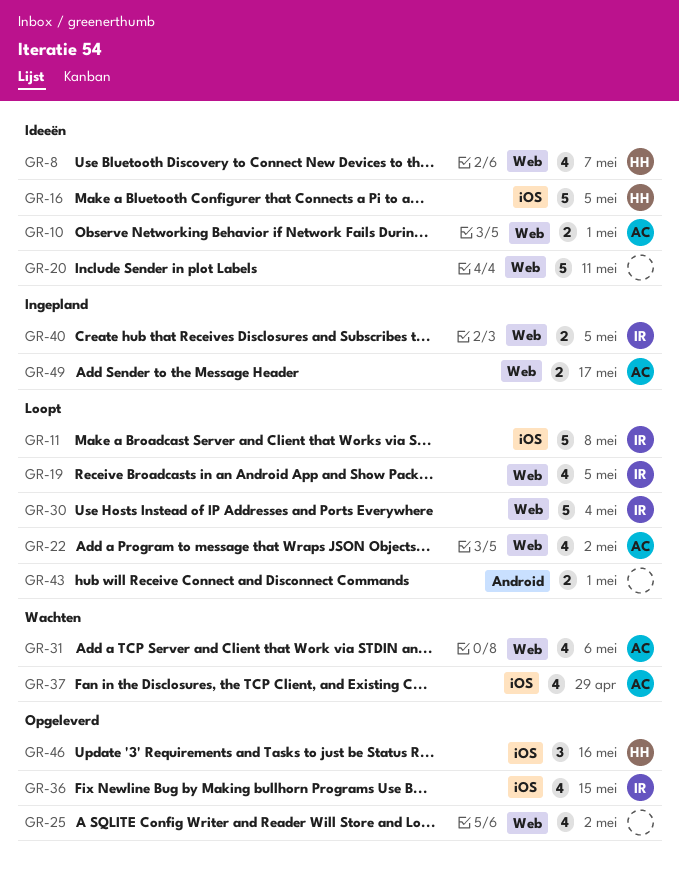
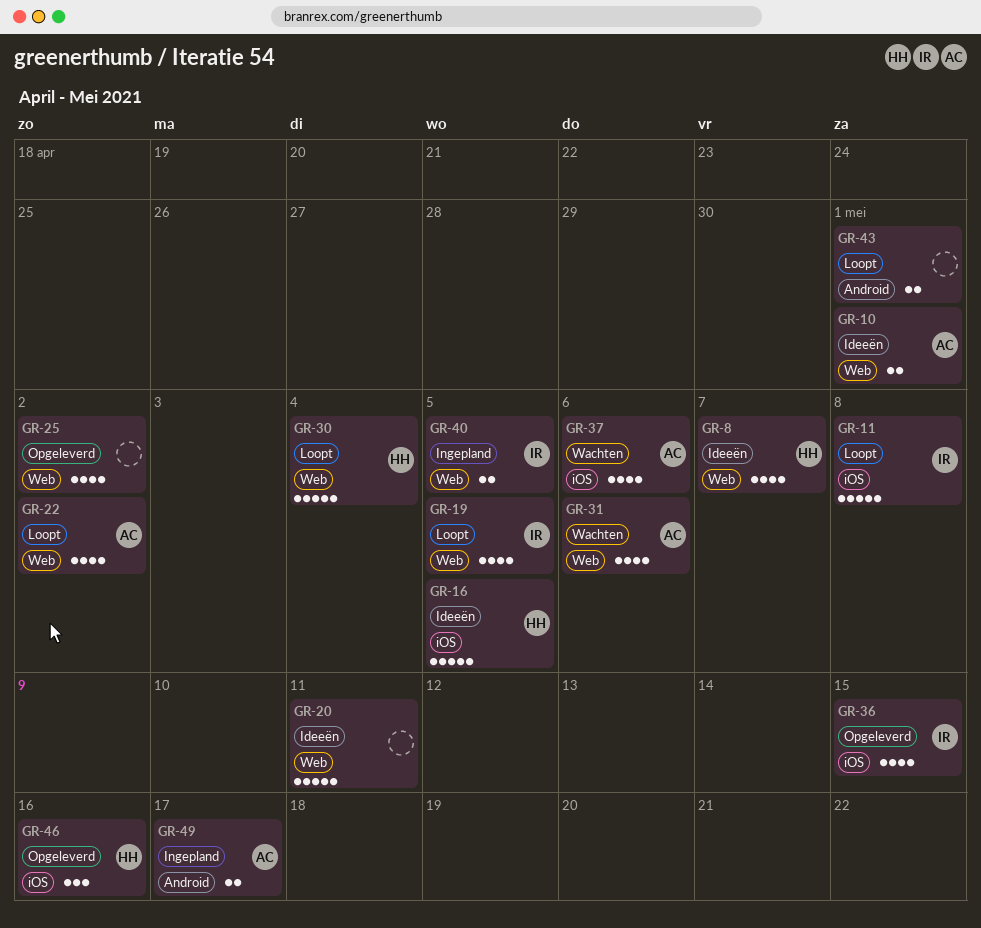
GR-30, owner: IR -> HH
GR-37, due: Apr 29 -> May 6
GR-49, label: Web -> Android

